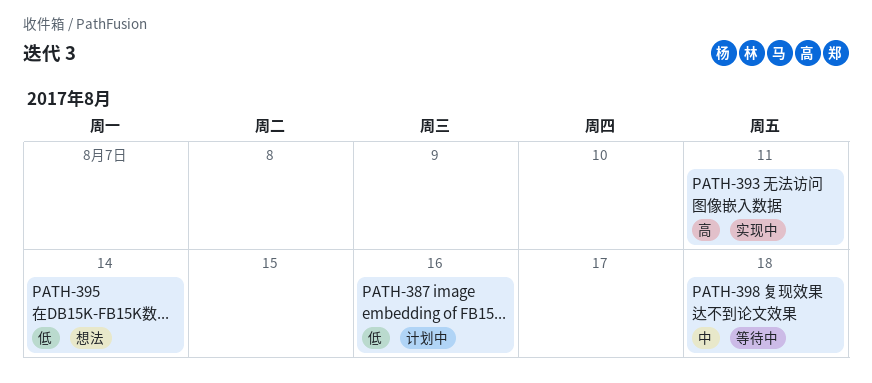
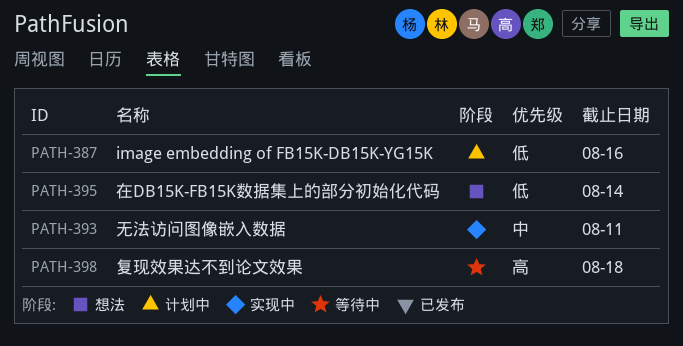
PATH-393, priority: 高 -> 中
PATH-398, priority: 中 -> 高

